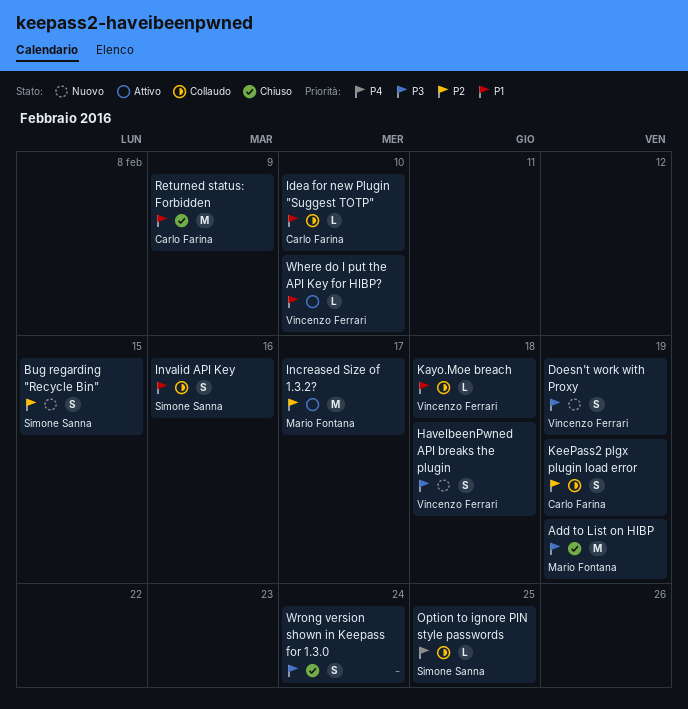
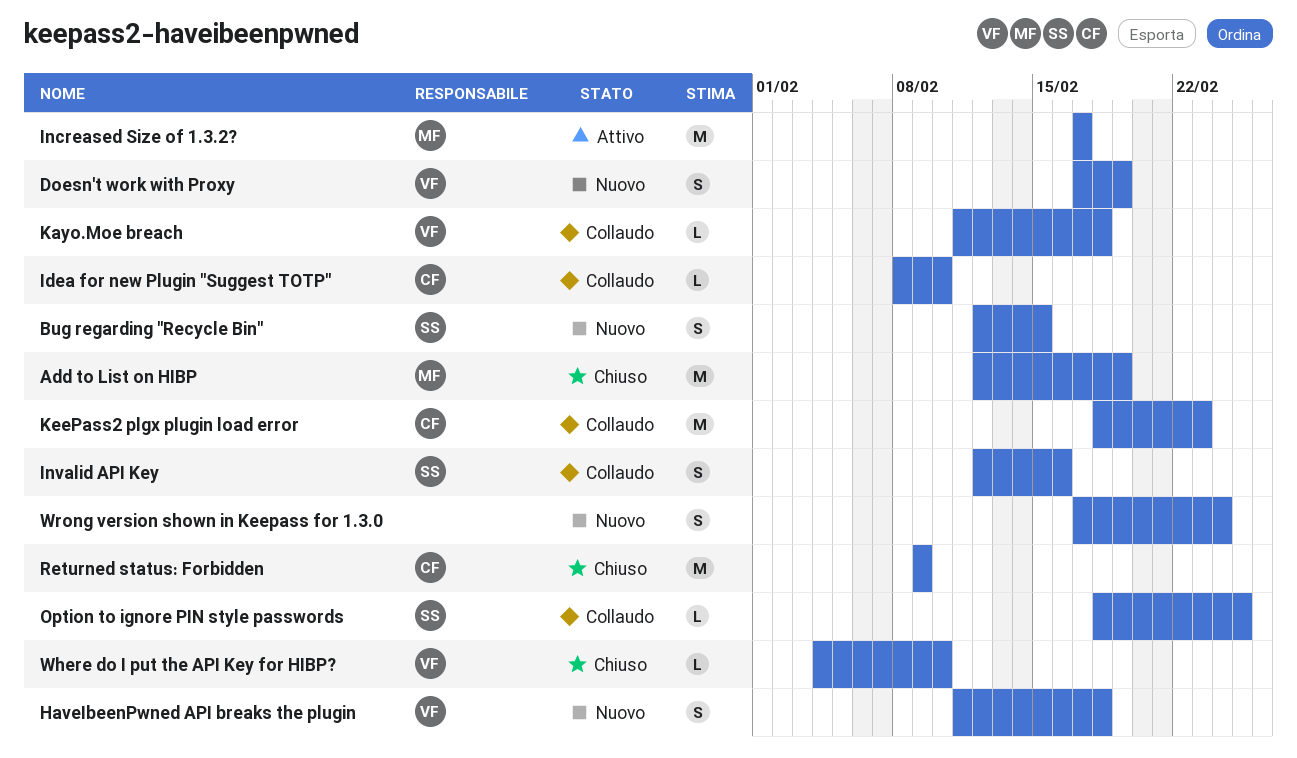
KeePass2 plgx plugin load error, estimate: S -> M
KeePass2 plgx plugin load error, due: Feb 19 -> Feb 23
Where do I put the API Key for HIBP?, status: Attivo -> Chiuso
Wrong version shown in Keepass for 1.3.0, status: Chiuso -> Nuovo

